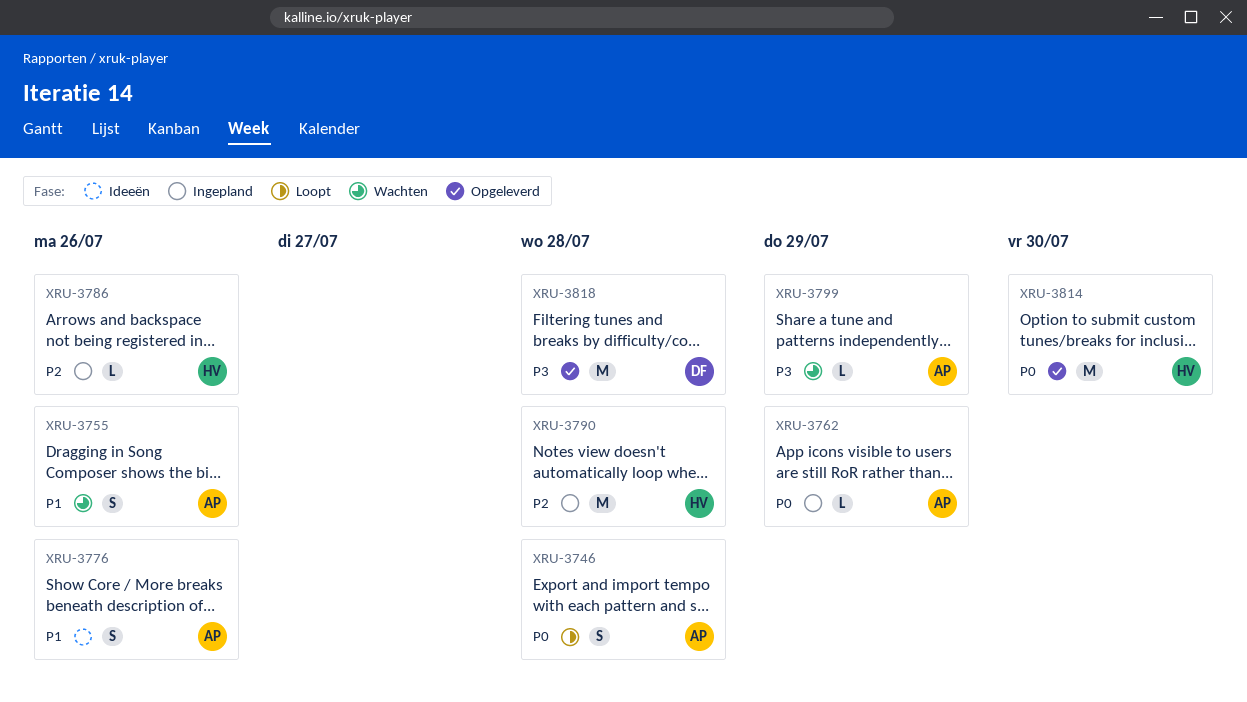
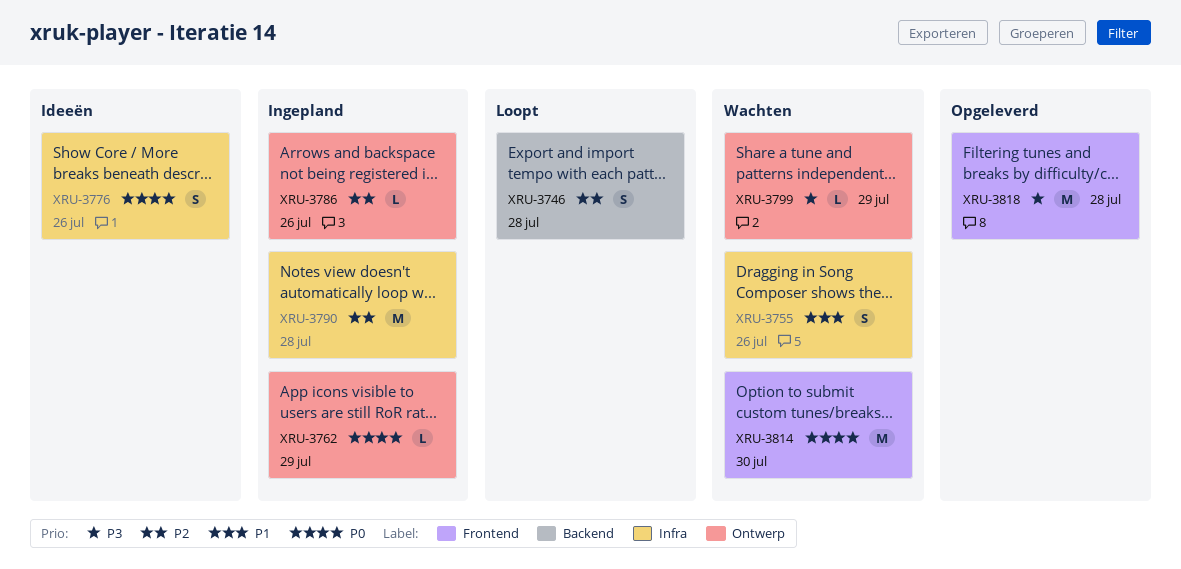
XRU-3746, priority: P0 -> P2
XRU-3776, priority: P1 -> P0
XRU-3814, status: Opgeleverd -> Wachten

